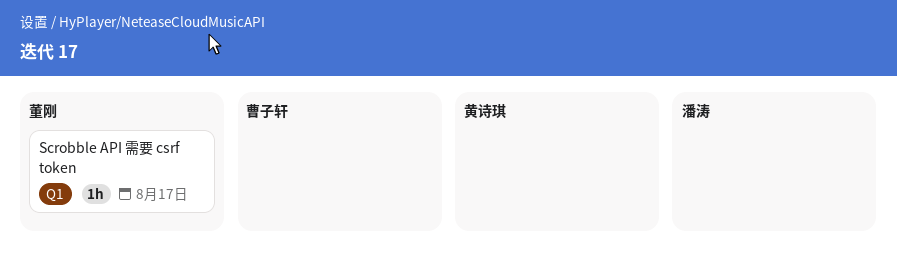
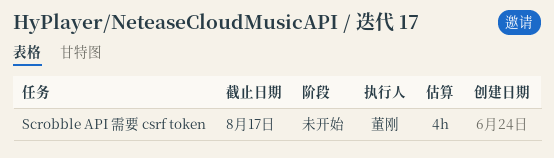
Scrobble API 需要 csrf token, estimate: 1h -> 4h

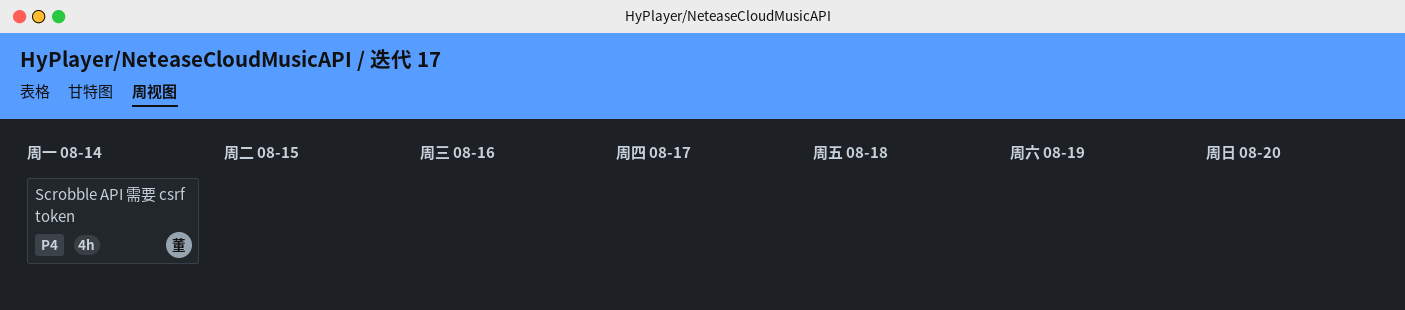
Scrobble API 需要 csrf token, due: Aug 17 -> Aug 14

